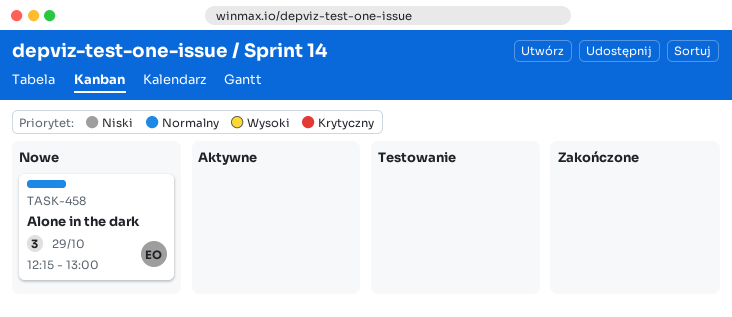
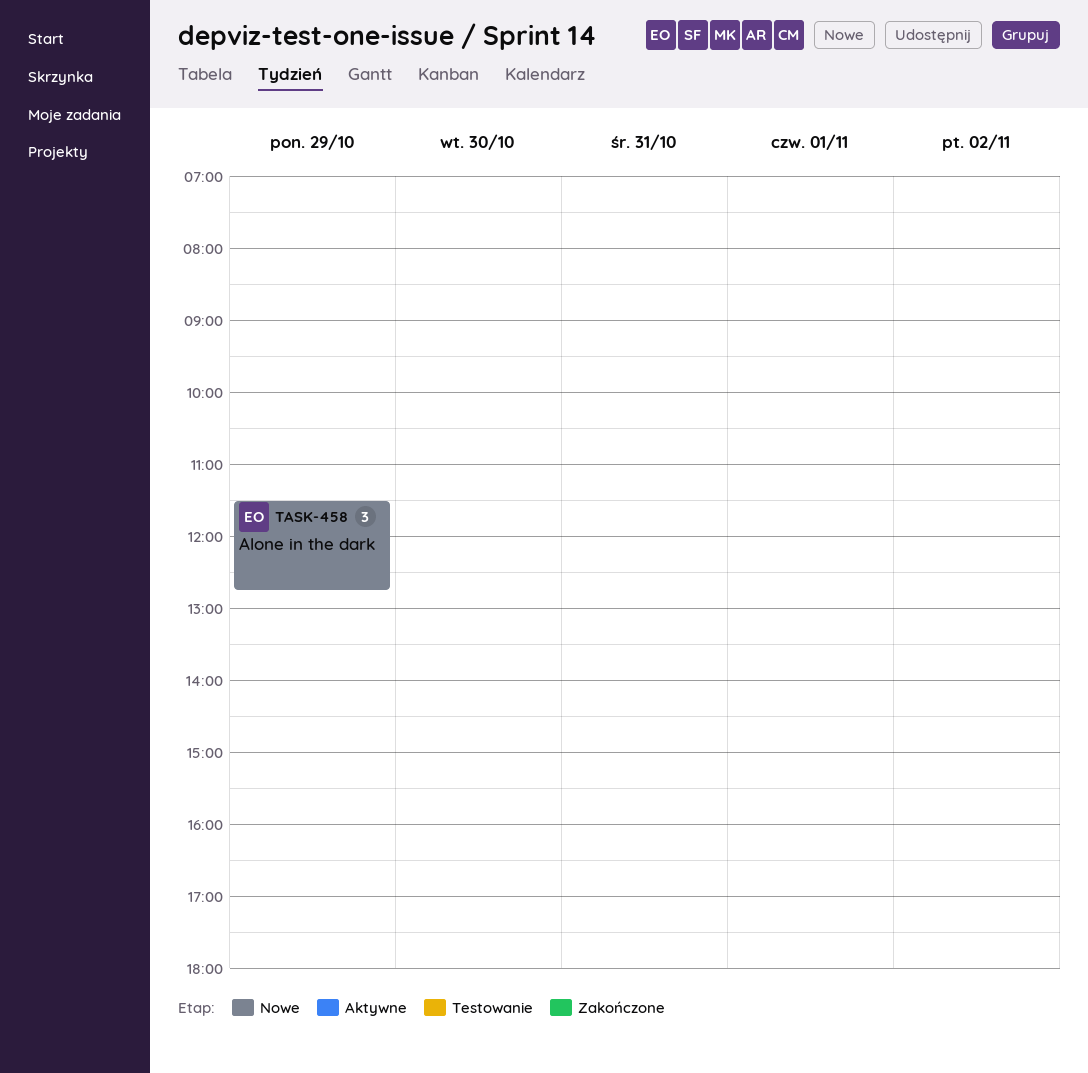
TASK-458, begins: 12:15 -> 11:30
TASK-458, ends: 13:00 -> 12:45

